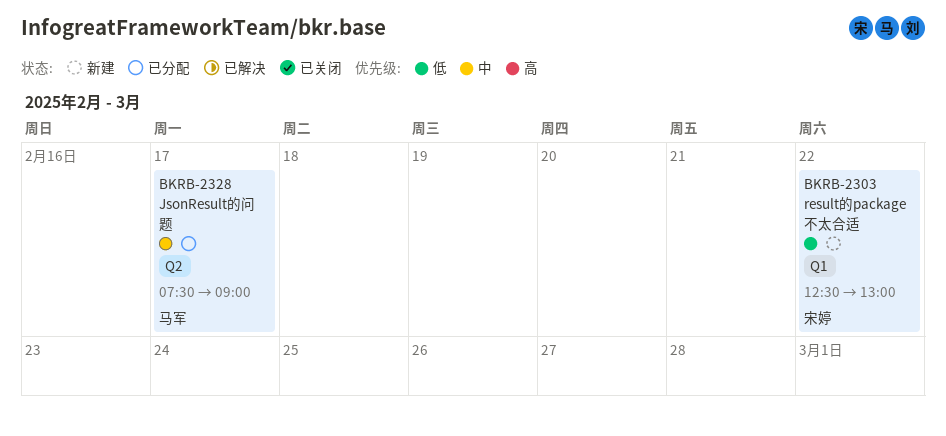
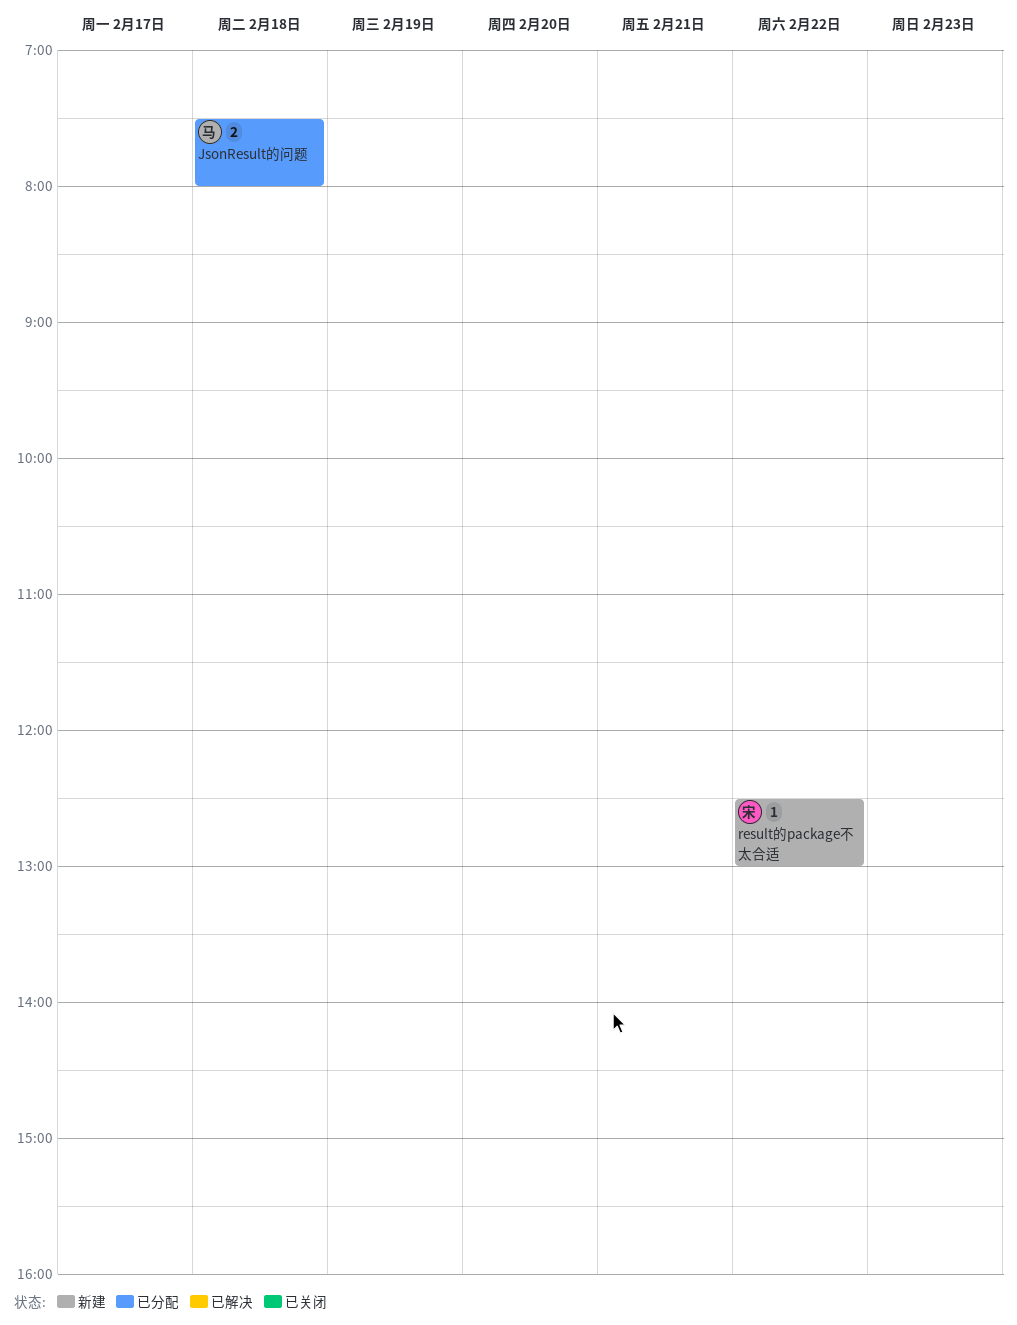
JsonResult的问题, day: Feb 17 -> Feb 18
JsonResult的问题, ends: 09:00 -> 08:00

